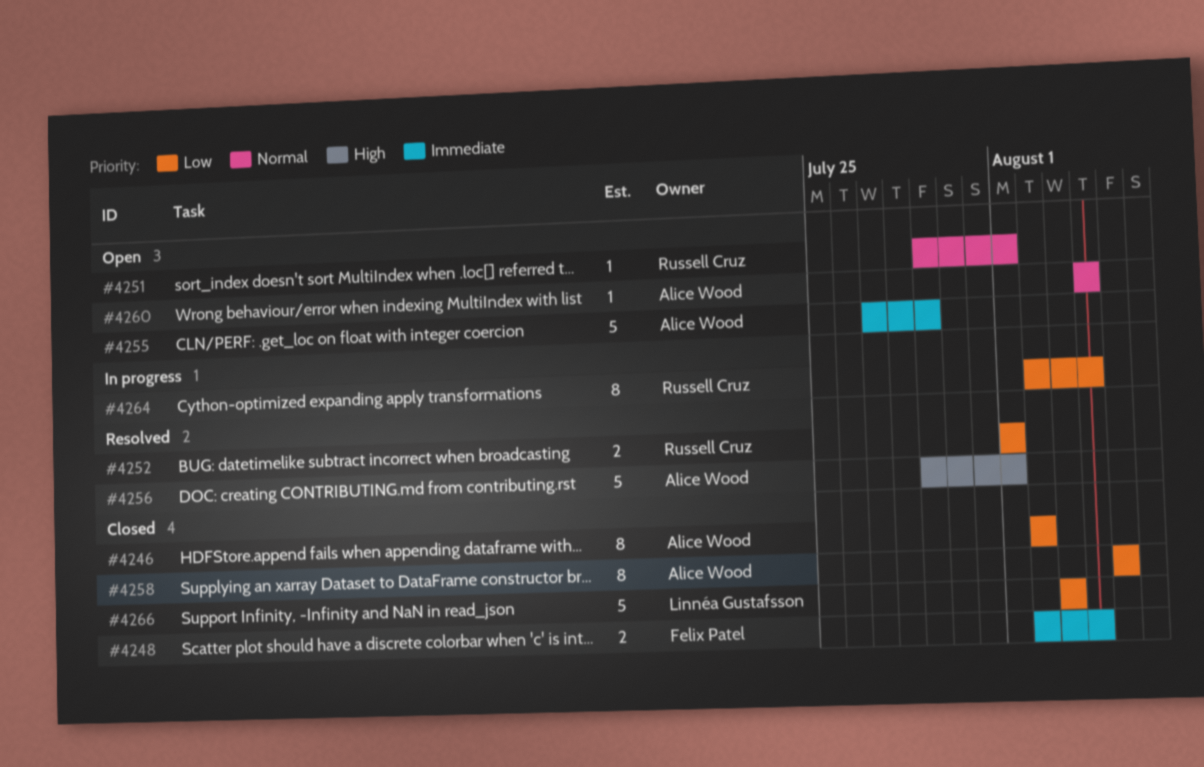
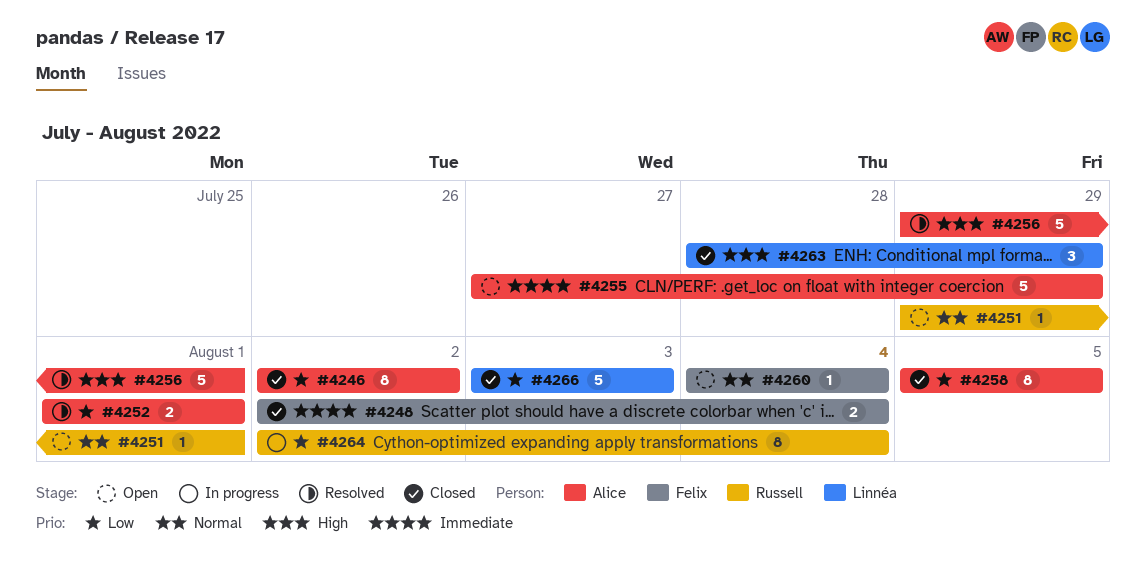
#4252, owner: Russell Cruz -> Alice Wood
#4260, owner: Alice Wood -> Felix Patel
#4263: none -> present

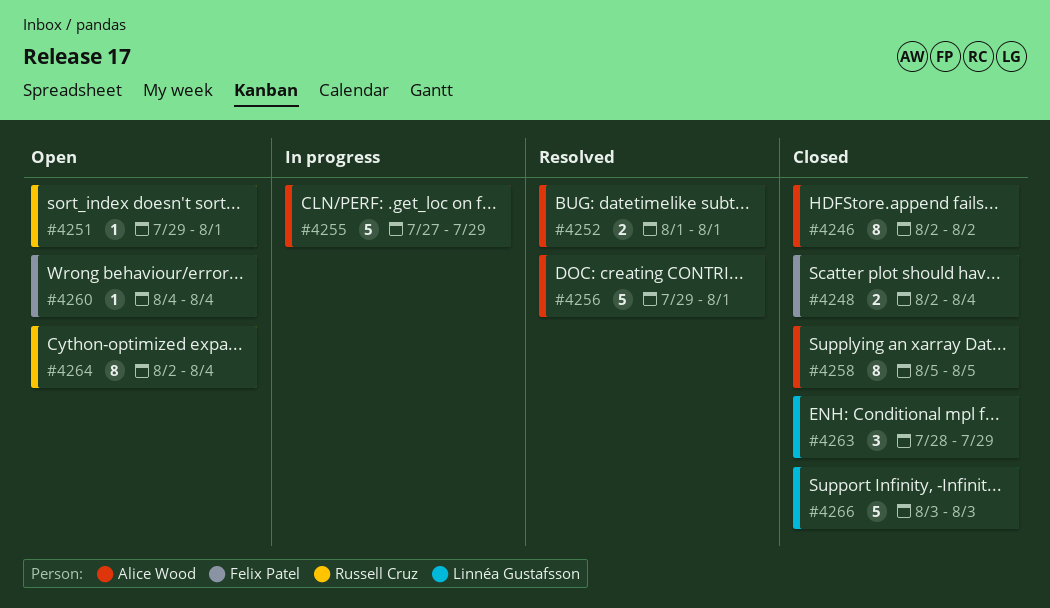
#4255, status: Open -> In progress
#4264, status: In progress -> Open

